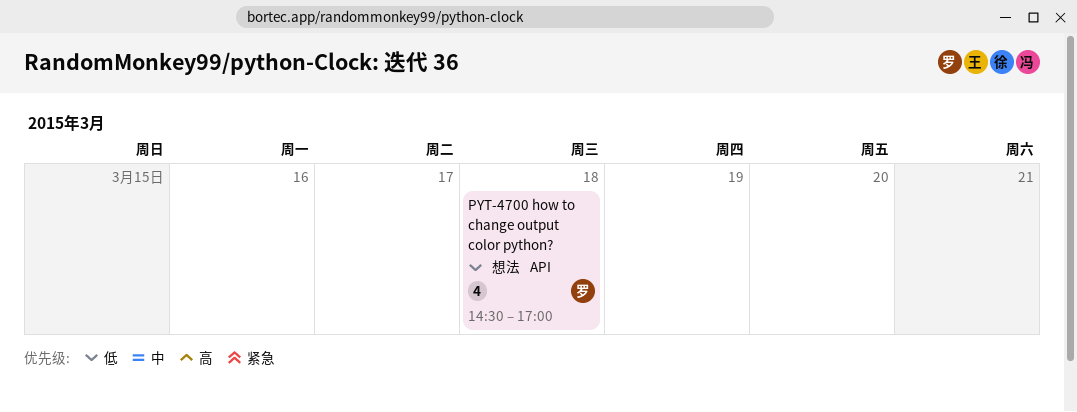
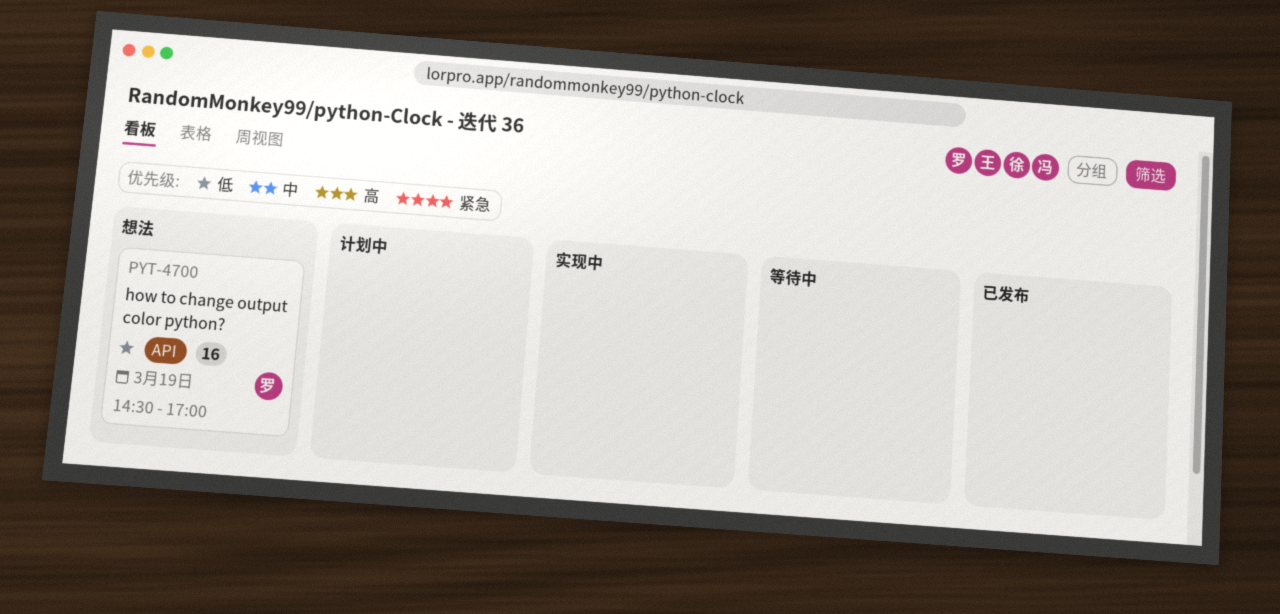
PYT-4700, estimate: 4 -> 16
PYT-4700, day: Mar 18 -> Mar 19

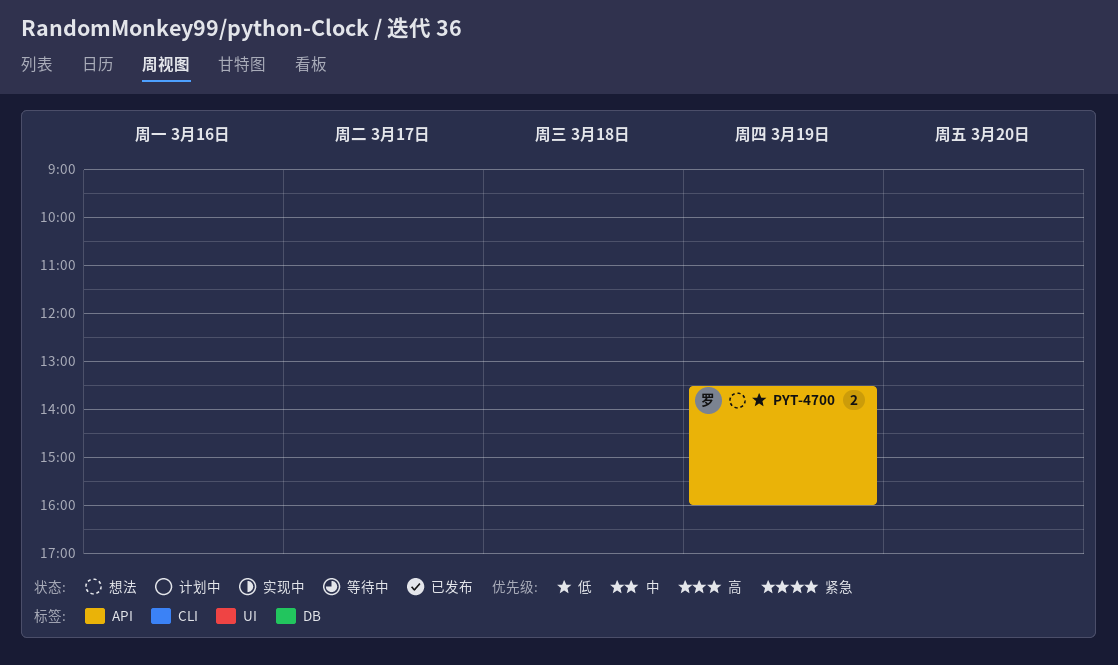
PYT-4700, estimate: 16 -> 2
PYT-4700, begins: 14:30 -> 13:30
PYT-4700, ends: 17:00 -> 16:00

